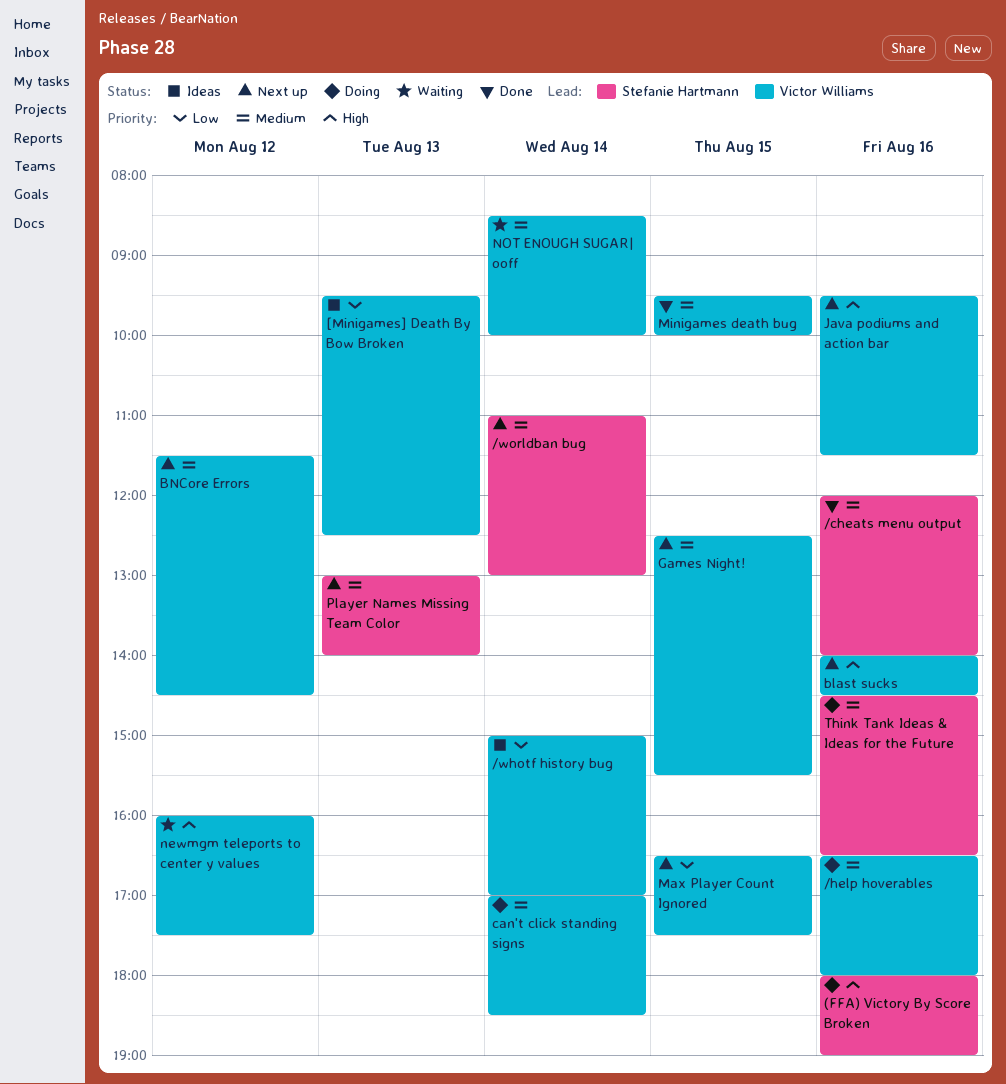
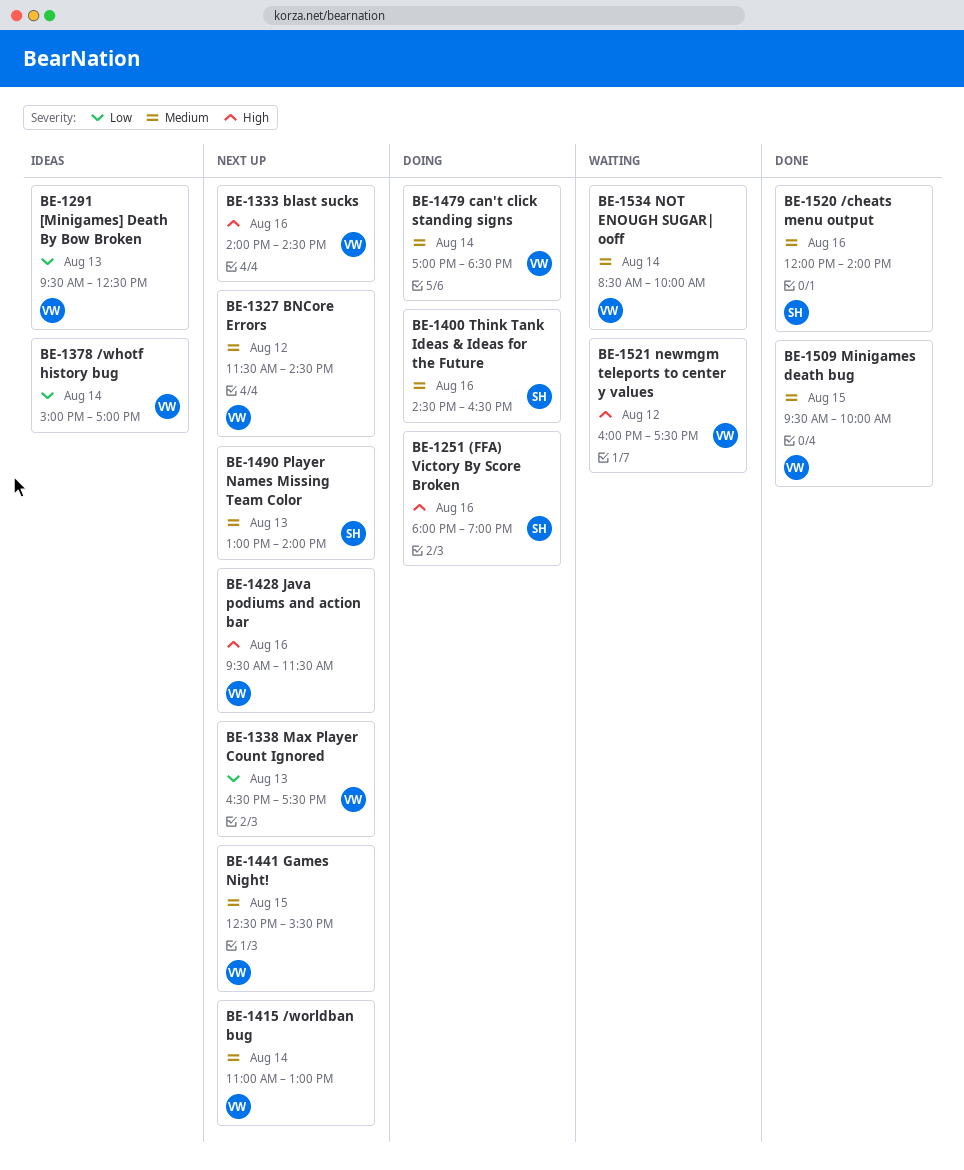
/help hoverables: present -> none
/worldban bug, owner: Stefanie Hartmann -> Victor Williams
Max Player Count Ignored, day: Aug 15 -> Aug 13

